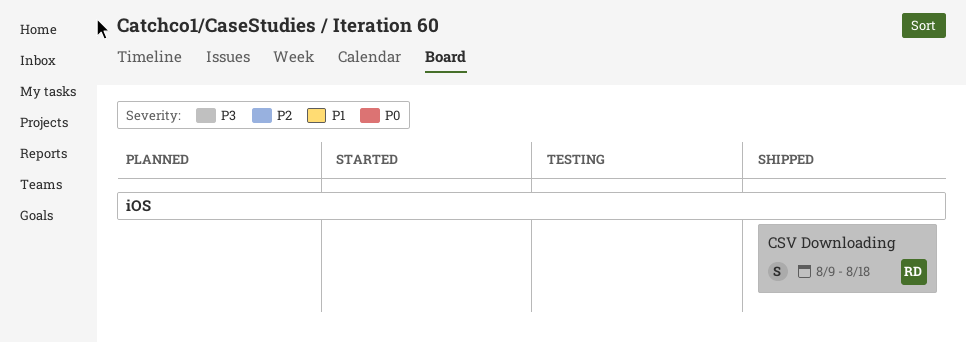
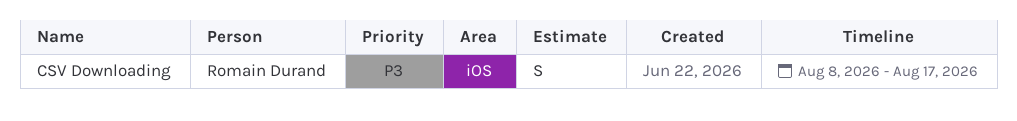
CSV Downloading, start: Aug 9 -> Aug 8
CSV Downloading, due: Aug 18 -> Aug 17

